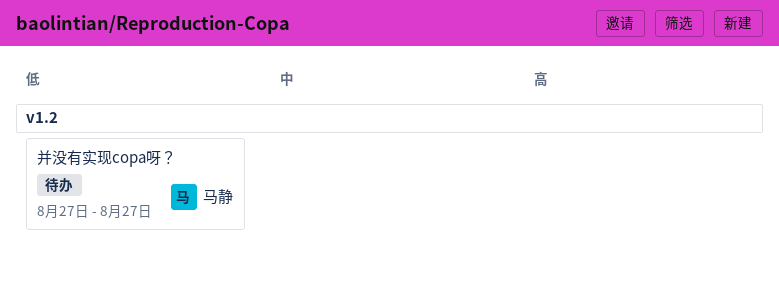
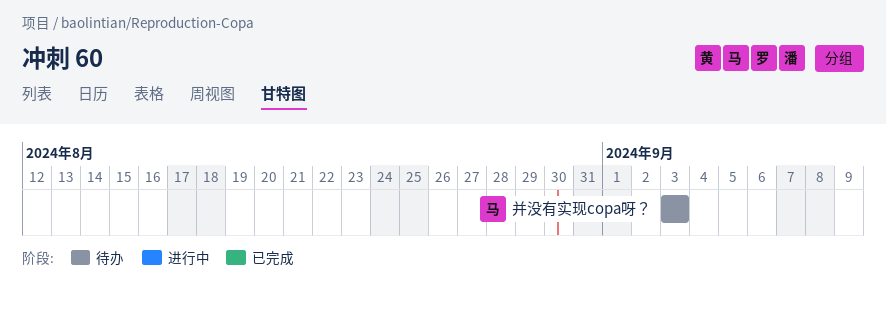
并没有实现copa呀？, start: Aug 27 -> Sep 3
并没有实现copa呀？, due: Aug 27 -> Sep 3

